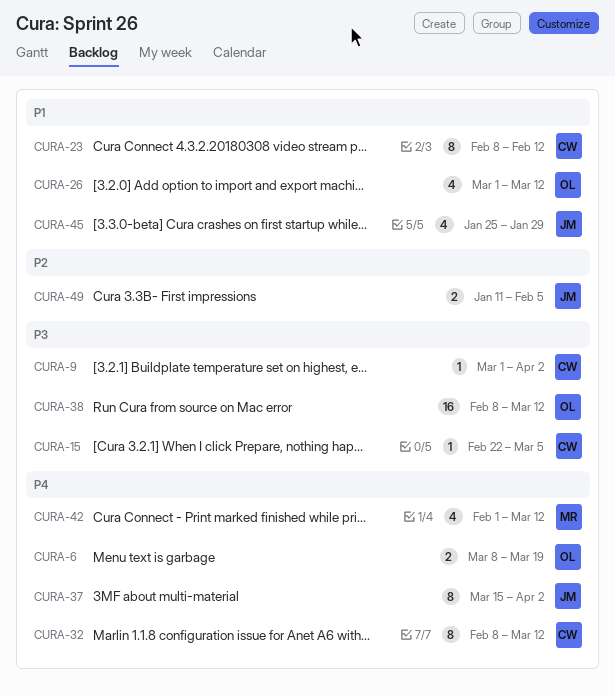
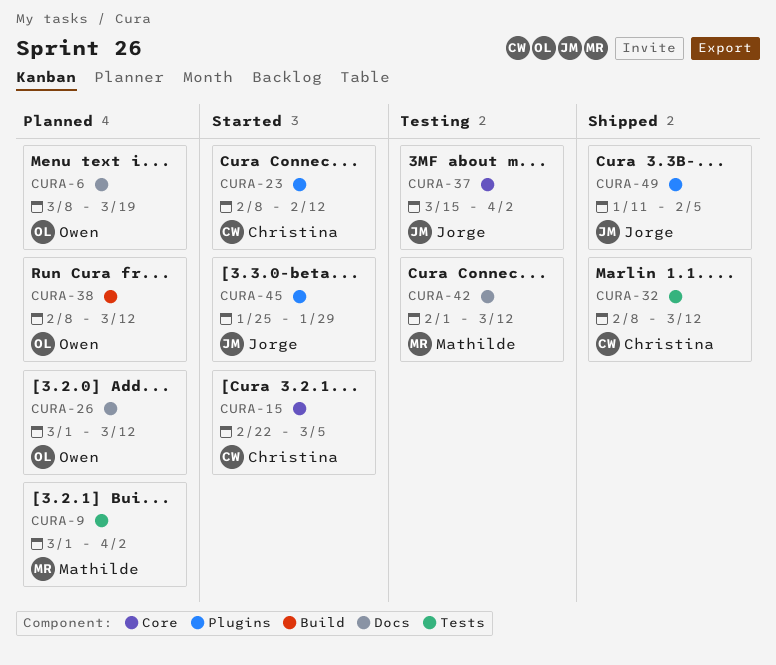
CURA-9, owner: Christina -> Mathilde

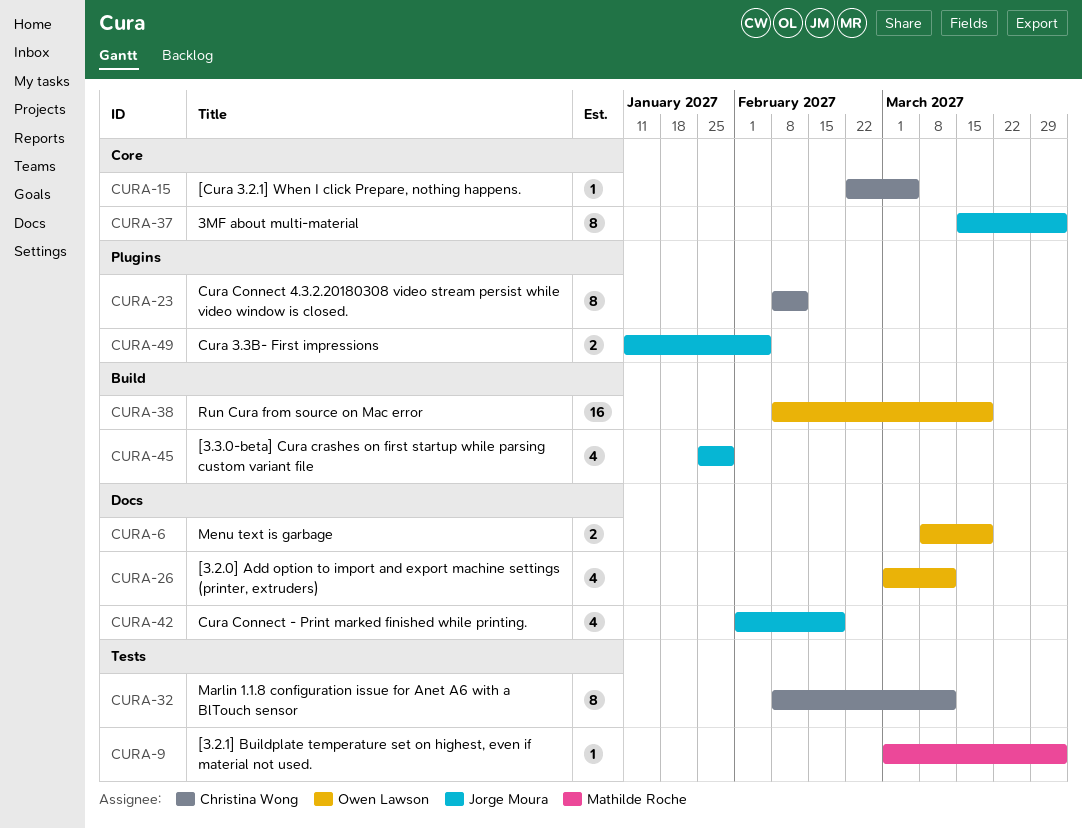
CURA-38, due: Mar 12 -> Mar 19
CURA-42, owner: Mathilde Roche -> Jorge Moura
CURA-42, due: Mar 12 -> Feb 19
CURA-45, label: Plugins -> Build

